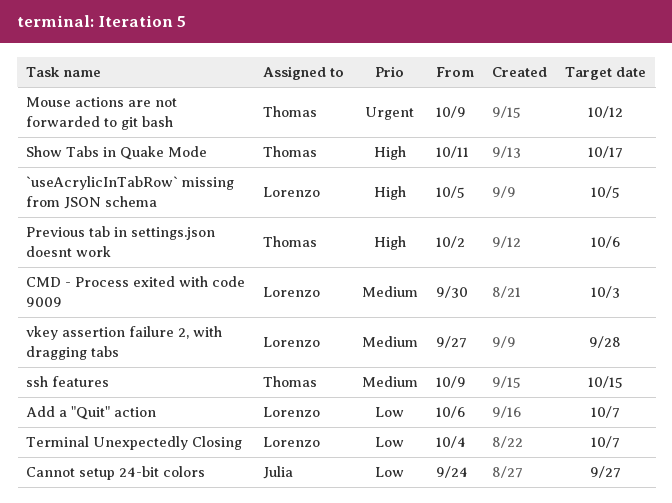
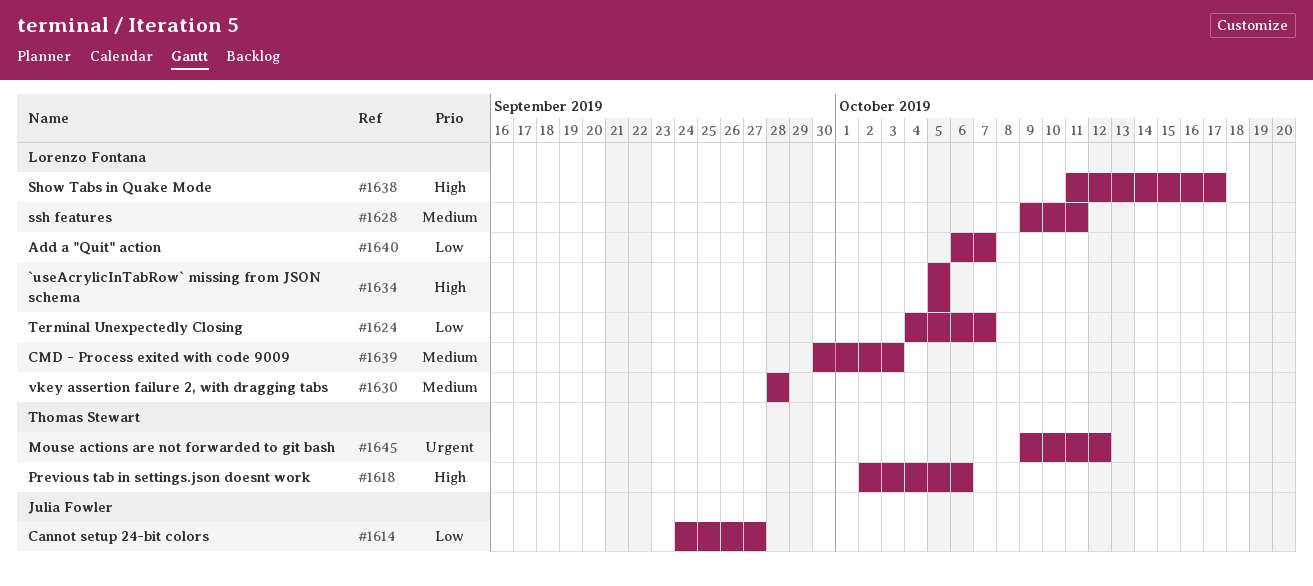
Show Tabs in Quake Mode, owner: Thomas Stewart -> Lorenzo Fontana
ssh features, owner: Thomas Stewart -> Lorenzo Fontana
ssh features, due: Oct 15 -> Oct 11
vkey assertion failure 2, with dragging tabs, start: Sep 27 -> Sep 28

